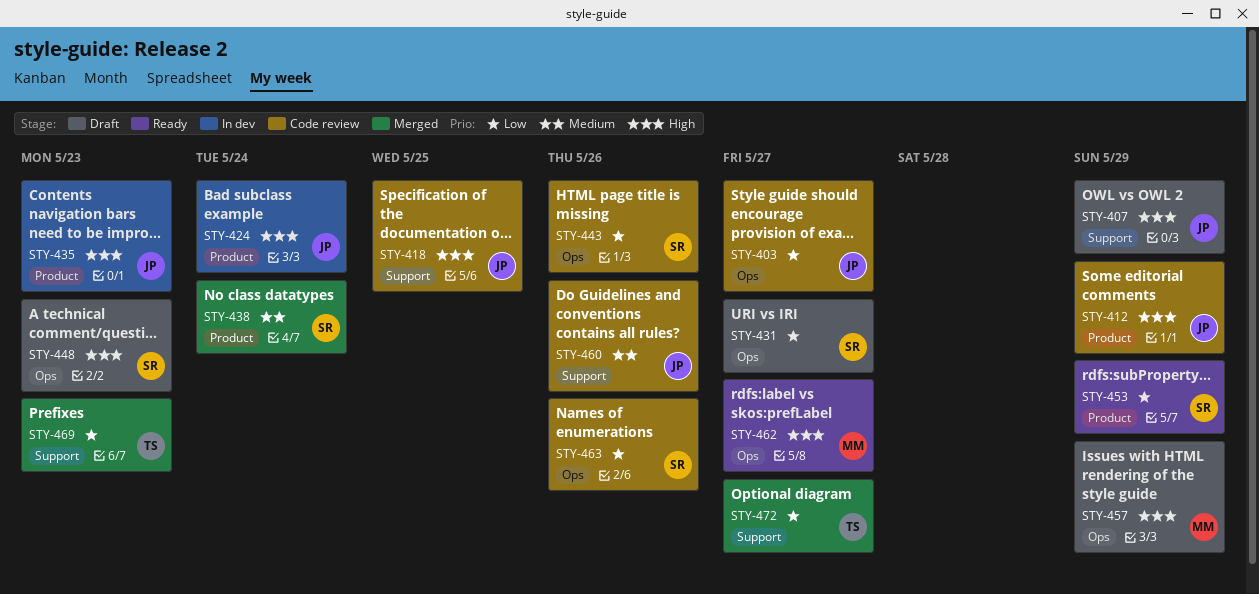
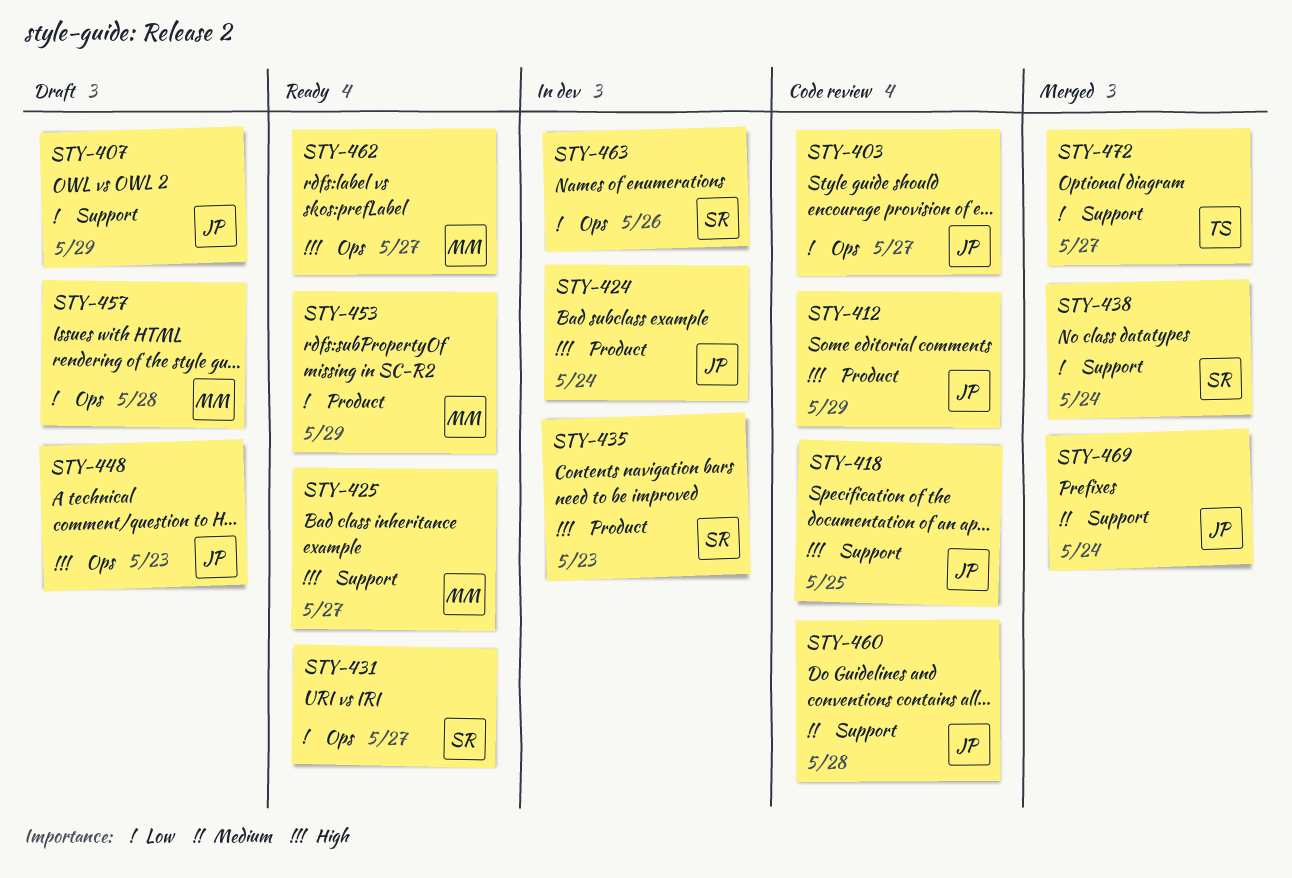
STY-407, priority: High -> Low
STY-425: none -> present
STY-431, status: Draft -> Ready
STY-435, owner: JP -> SR
STY-438, priority: Medium -> Low
STY-438, label: Product -> Support
STY-443: present -> none
STY-448, owner: SR -> JP
STY-453, owner: SR -> MM
STY-457, priority: High -> Low
STY-457, due: May 29 -> May 28
STY-460, due: May 26 -> May 28
STY-463, status: Code review -> In dev
STY-469, owner: TS -> JP
STY-469, priority: Low -> Medium
STY-469, due: May 23 -> May 24

